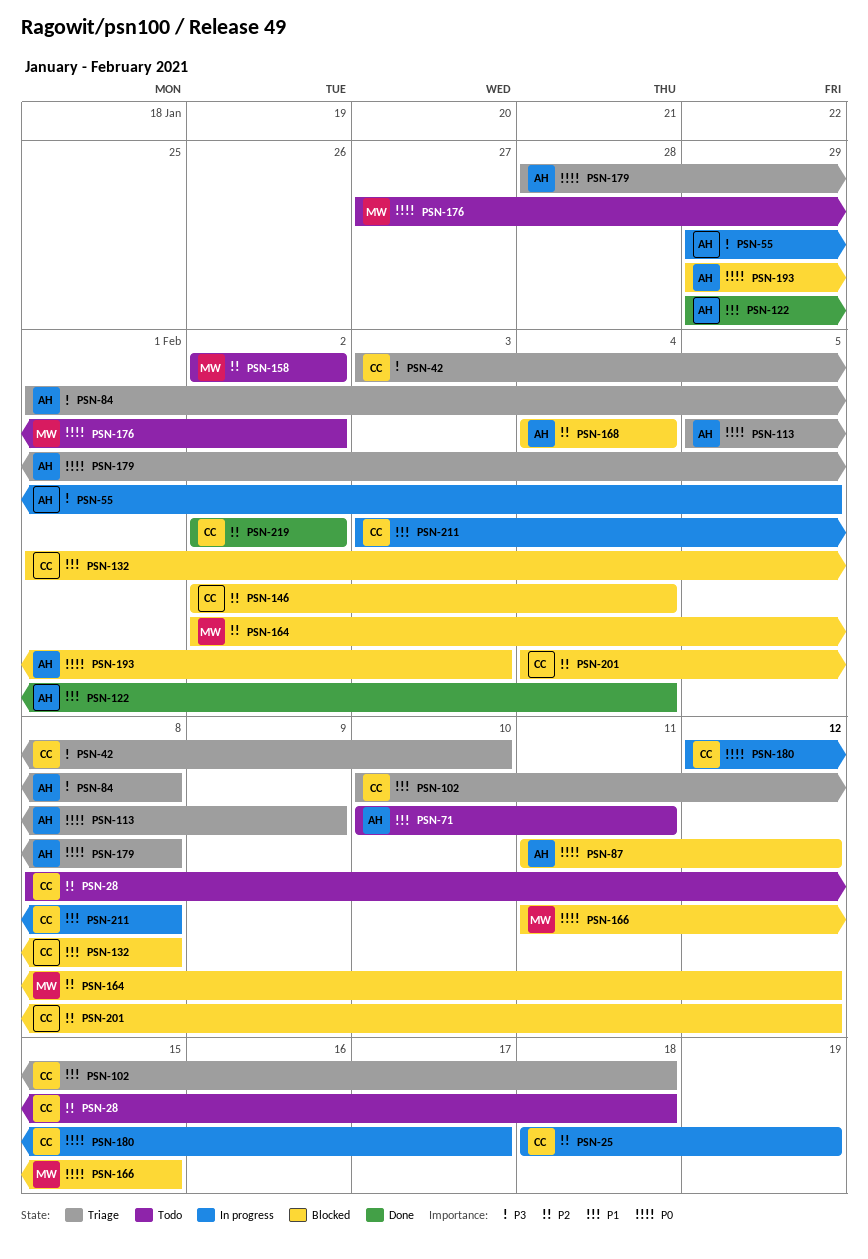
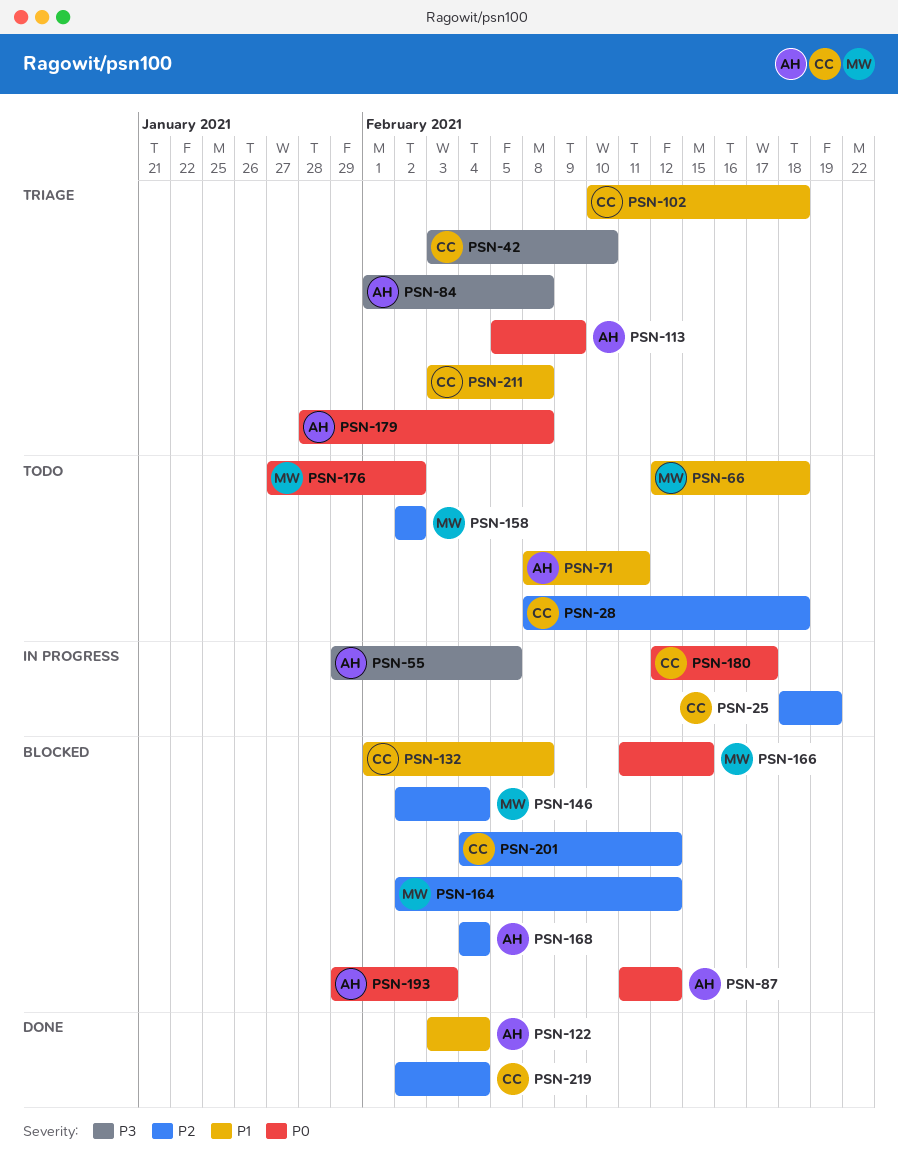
PSN-66: none -> present
PSN-71, start: Feb 10 -> Feb 8
PSN-122, start: Jan 29 -> Feb 3
PSN-146, owner: CC -> MW
PSN-211, status: In progress -> Triage
PSN-219, due: Feb 2 -> Feb 4

